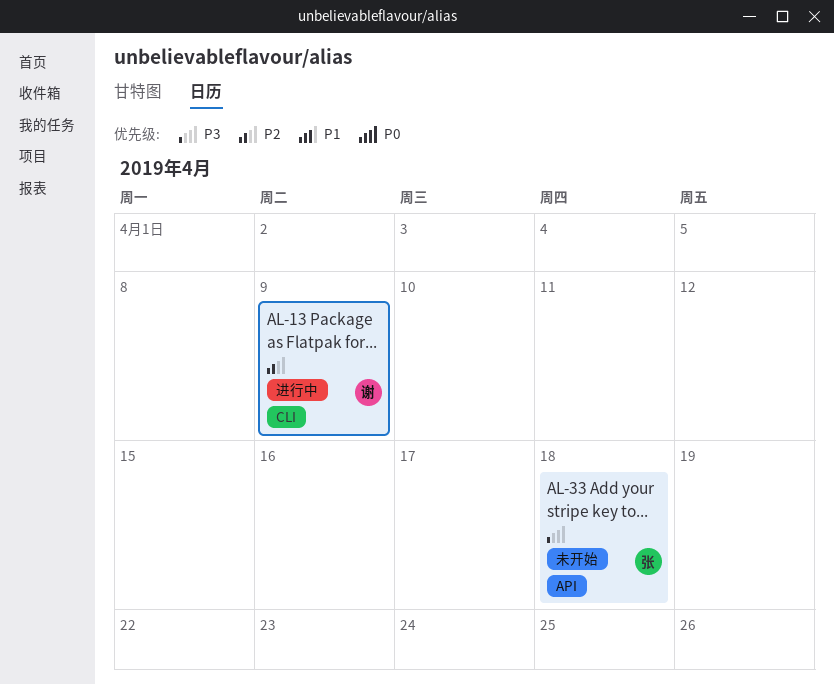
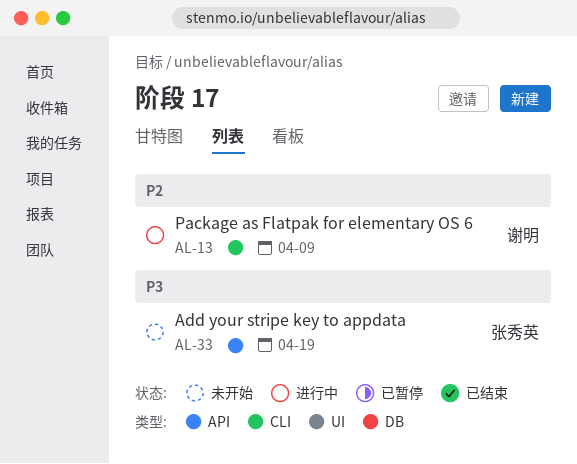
AL-33, due: Apr 18 -> Apr 19

